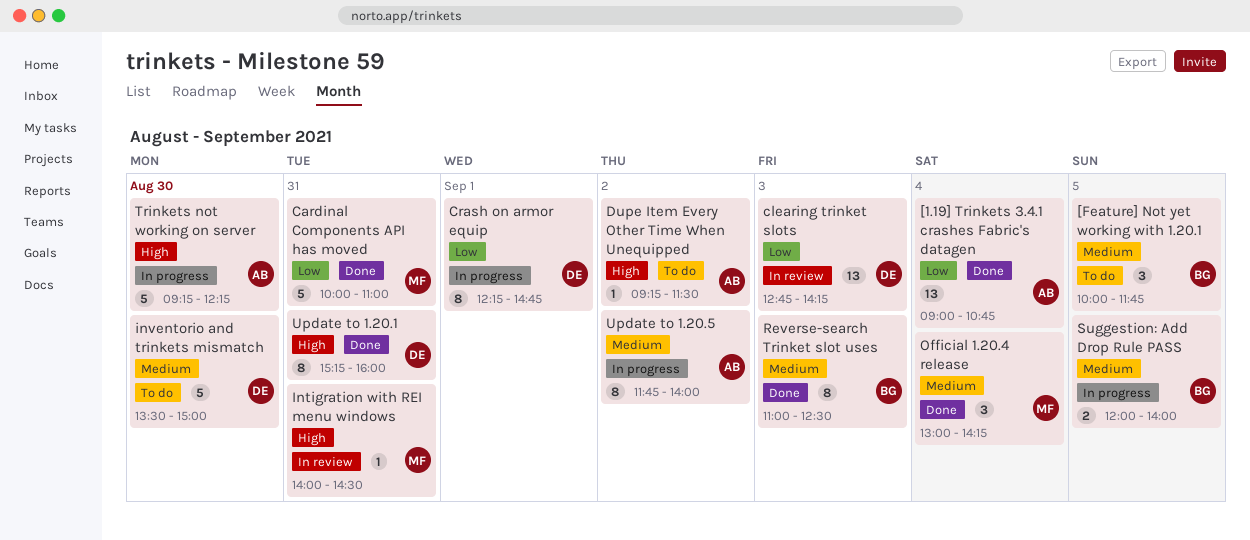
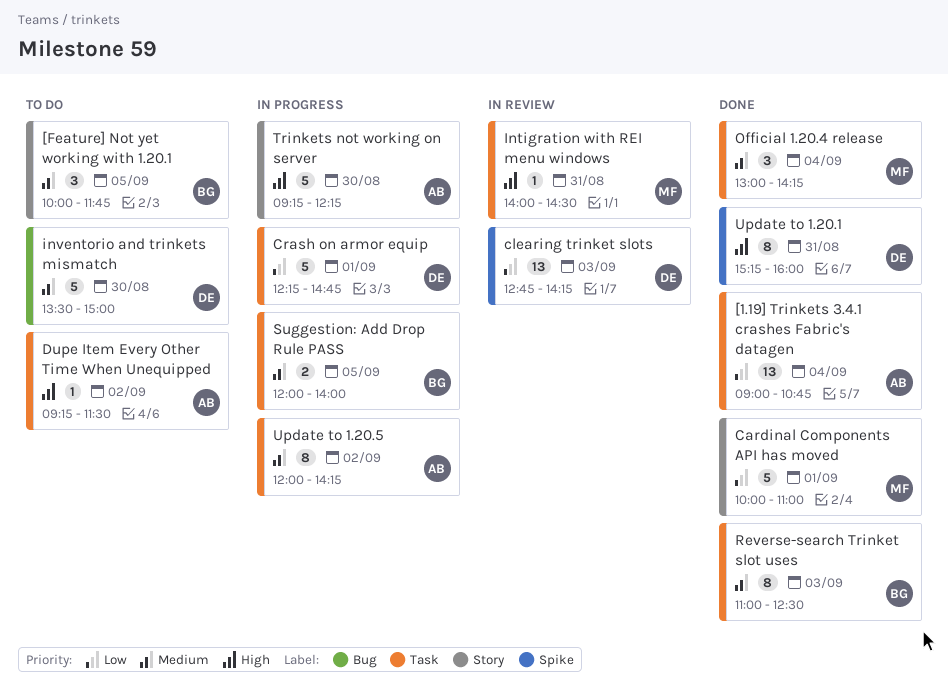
Cardinal Components API has moved, day: Aug 31 -> Sep 1
Crash on armor equip, estimate: 8 -> 5
Update to 1.20.5, begins: 11:45 -> 12:00
Update to 1.20.5, ends: 14:00 -> 14:15

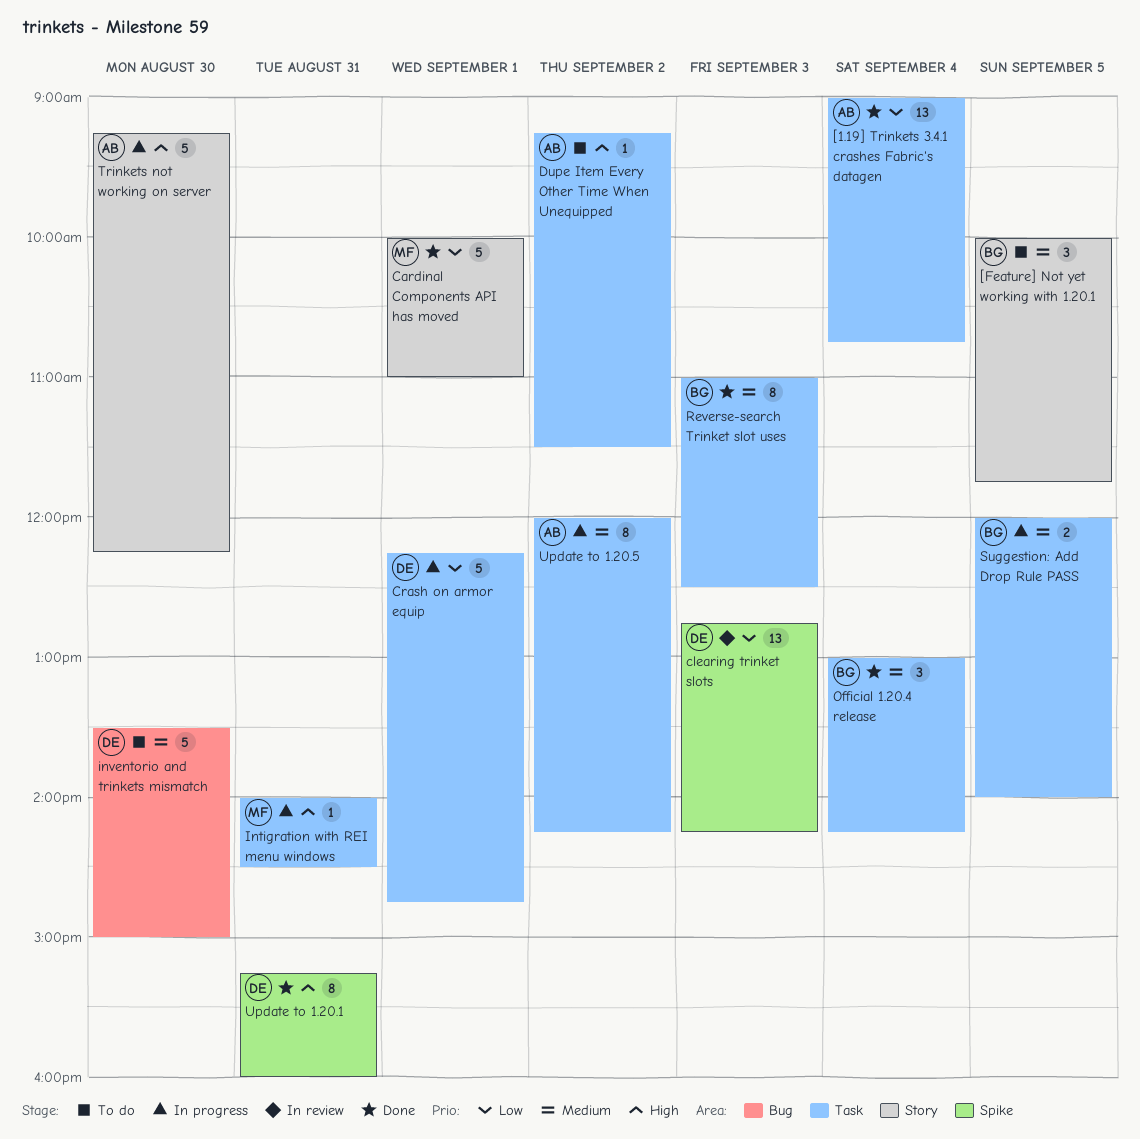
Intigration with REI menu windows, status: In review -> In progress
Official 1.20.4 release, owner: MF -> BG

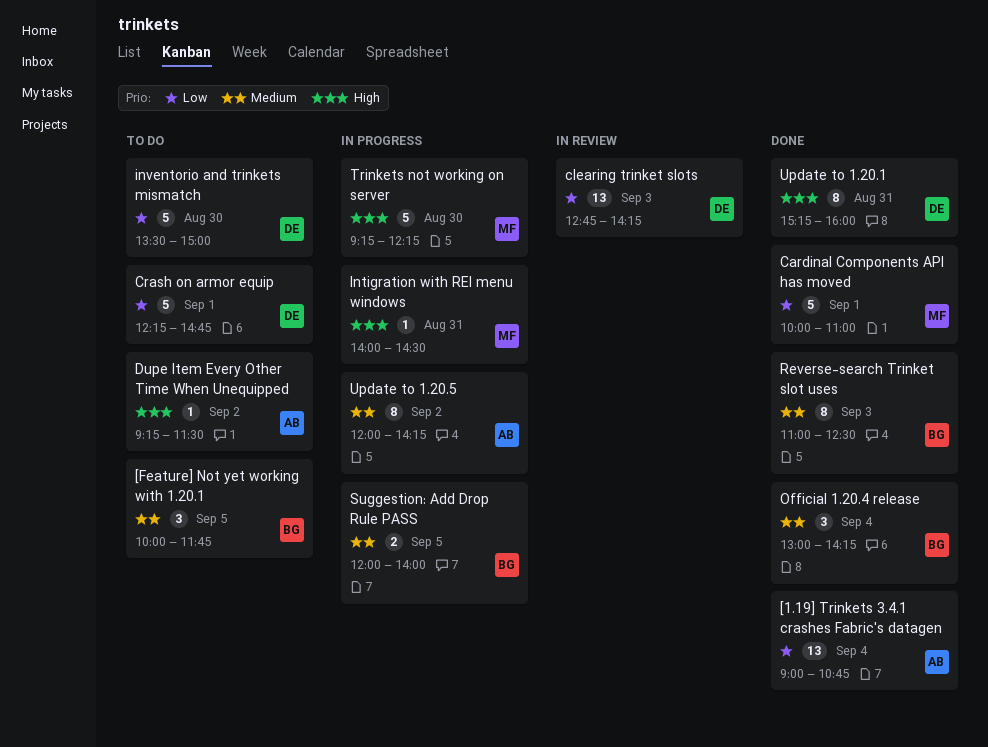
Crash on armor equip, status: In progress -> To do
inventorio and trinkets mismatch, priority: Medium -> Low
Trinkets not working on server, owner: AB -> MF

